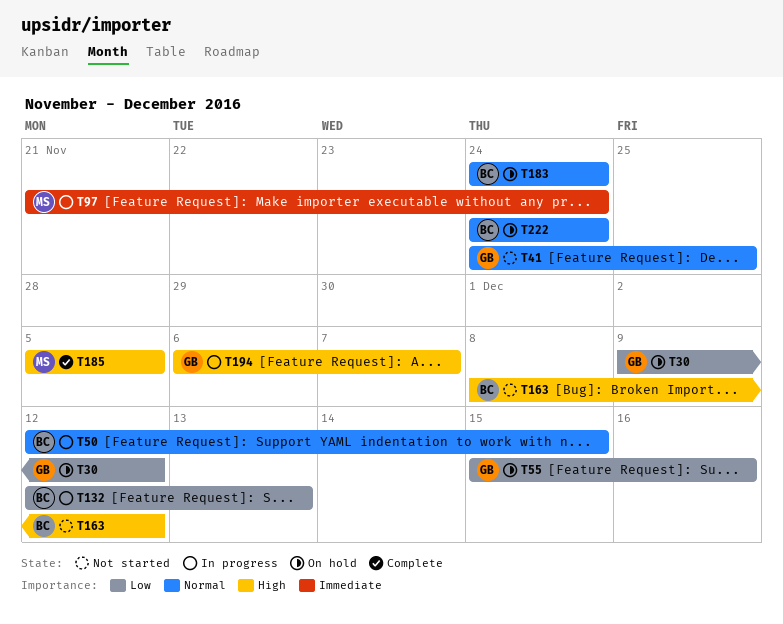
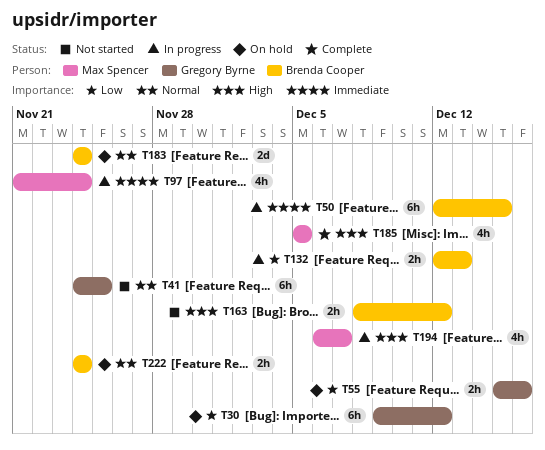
T50, priority: Normal -> Immediate
T194, owner: Gregory Byrne -> Max Spencer

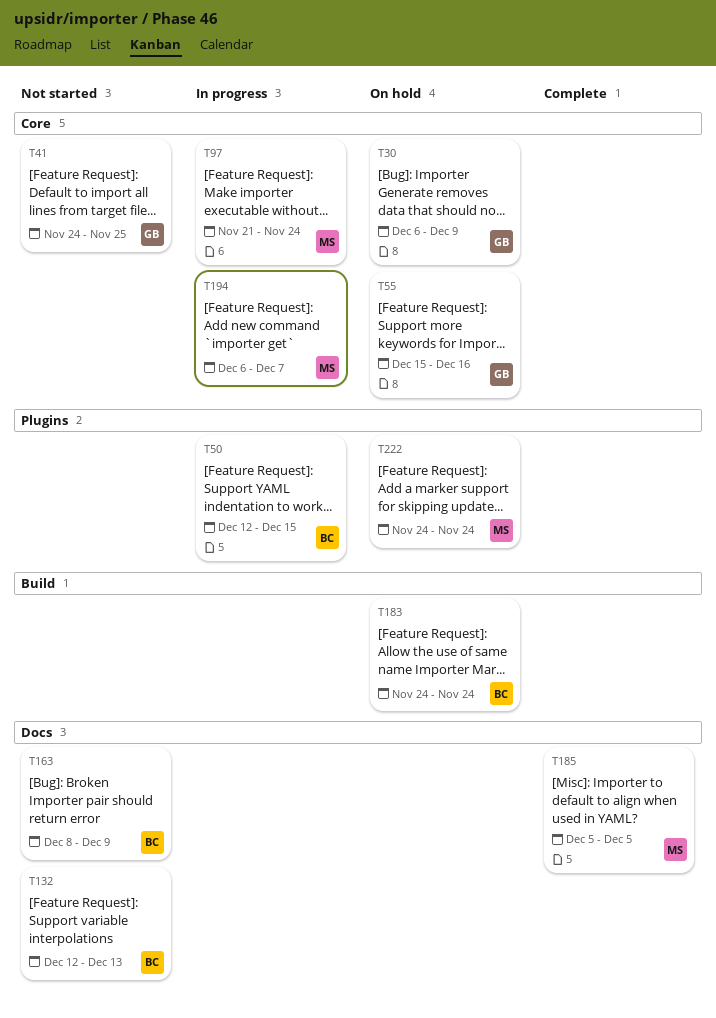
T30, start: Dec 9 -> Dec 6
T30, due: Dec 12 -> Dec 9
T132, status: In progress -> Not started
T163, due: Dec 12 -> Dec 9
T222, owner: Brenda Cooper -> Max Spencer

